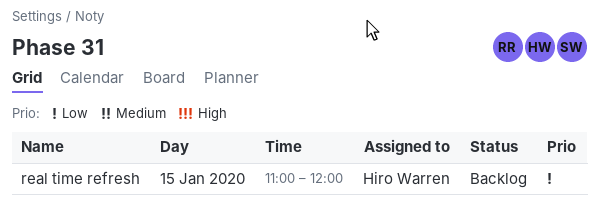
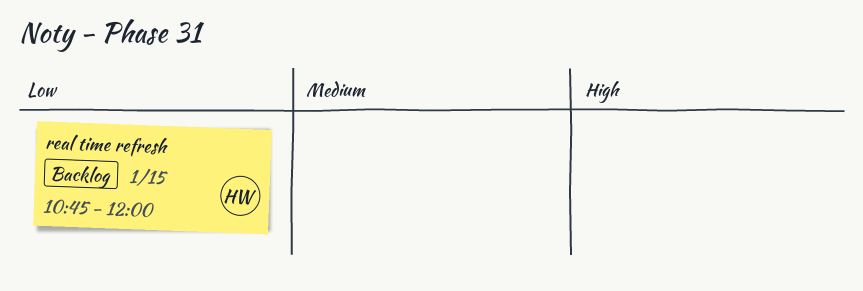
real time refresh, begins: 11:00 -> 10:45

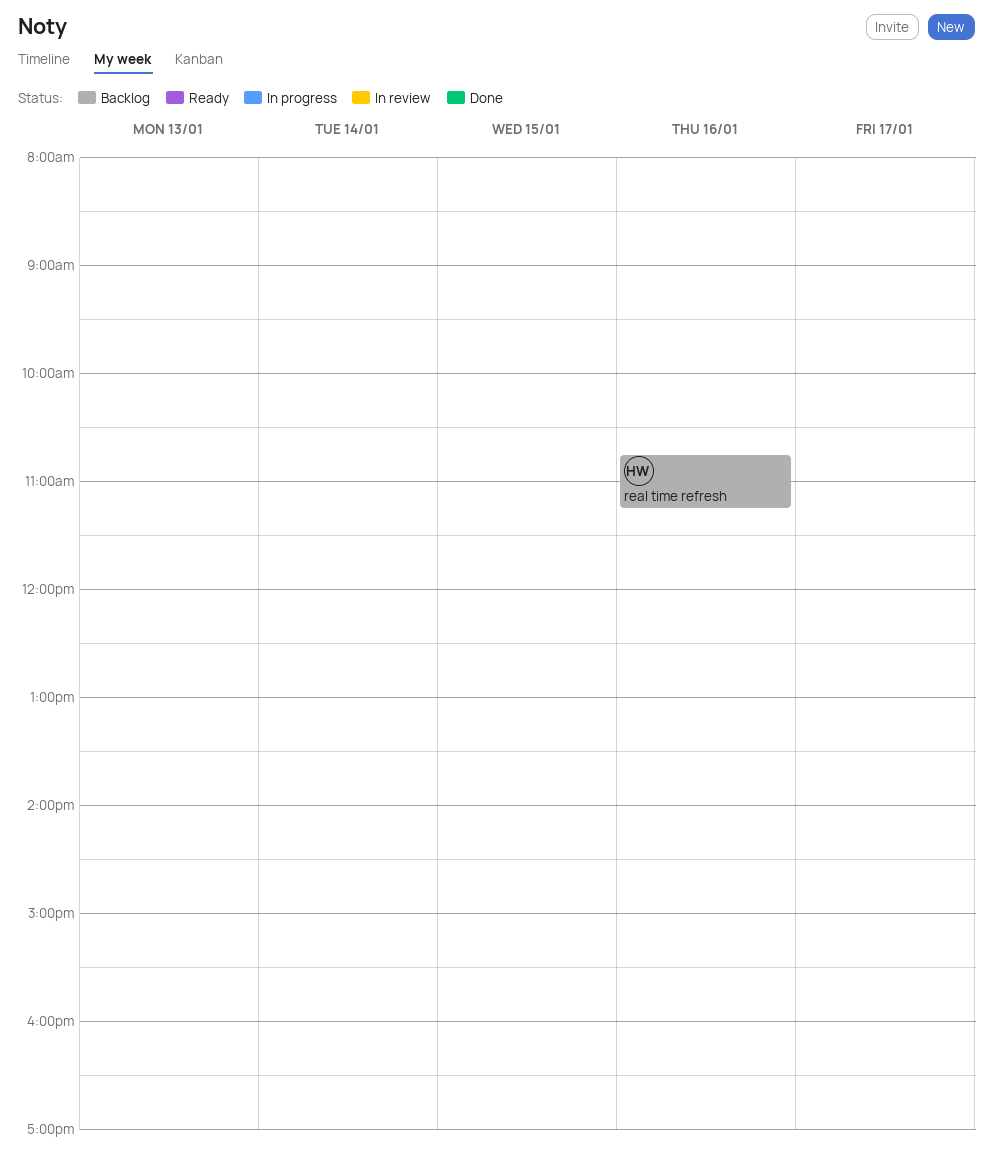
real time refresh, day: Jan 15 -> Jan 16
real time refresh, ends: 12:00 -> 11:15

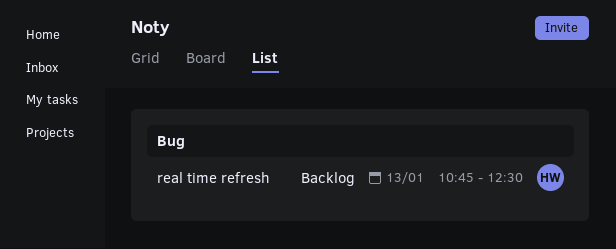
real time refresh, day: Jan 16 -> Jan 13
real time refresh, ends: 11:15 -> 12:30

